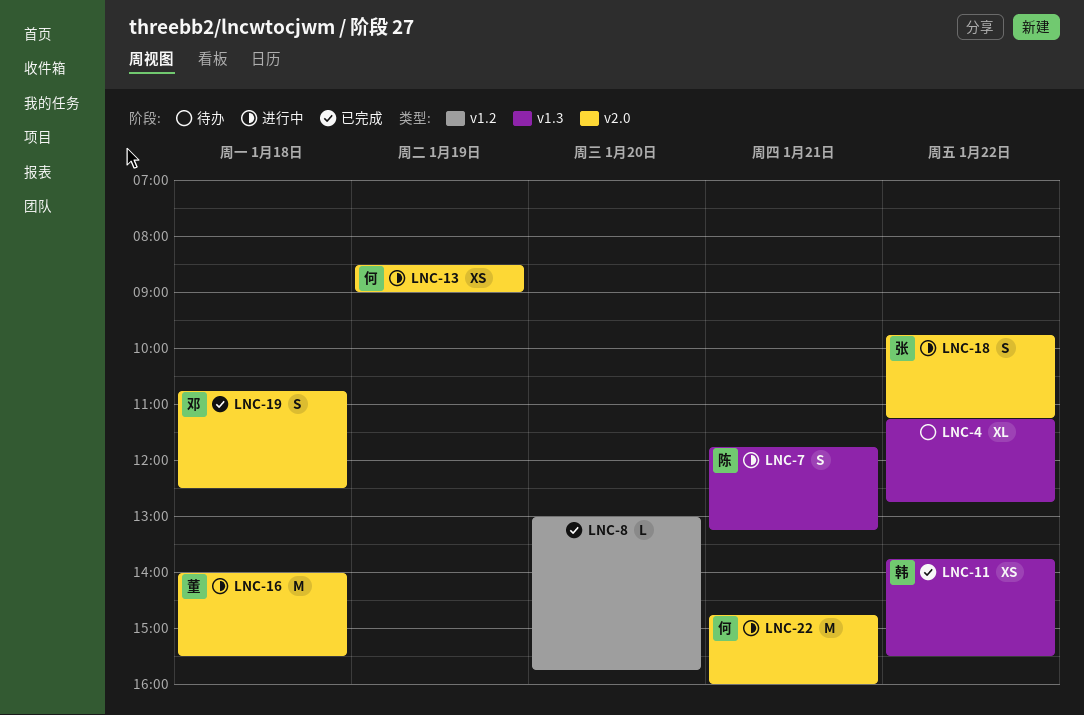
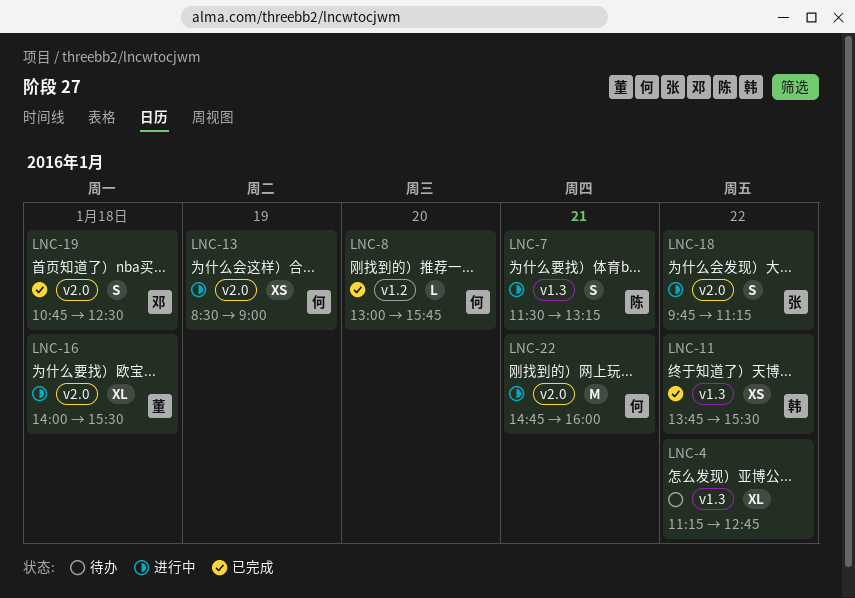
LNC-7, begins: 11:45 -> 11:30
LNC-8, owner: none -> 何
LNC-16, estimate: M -> XL

